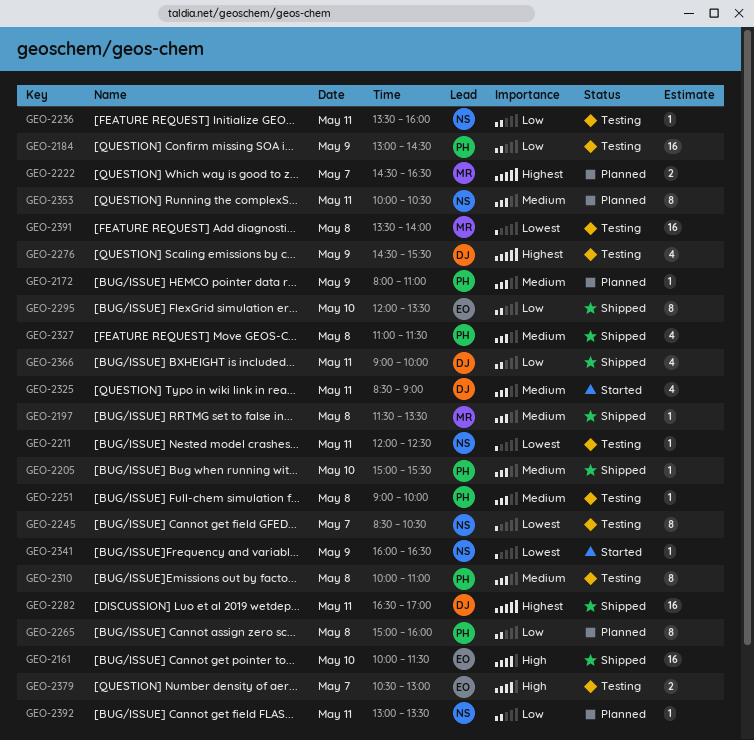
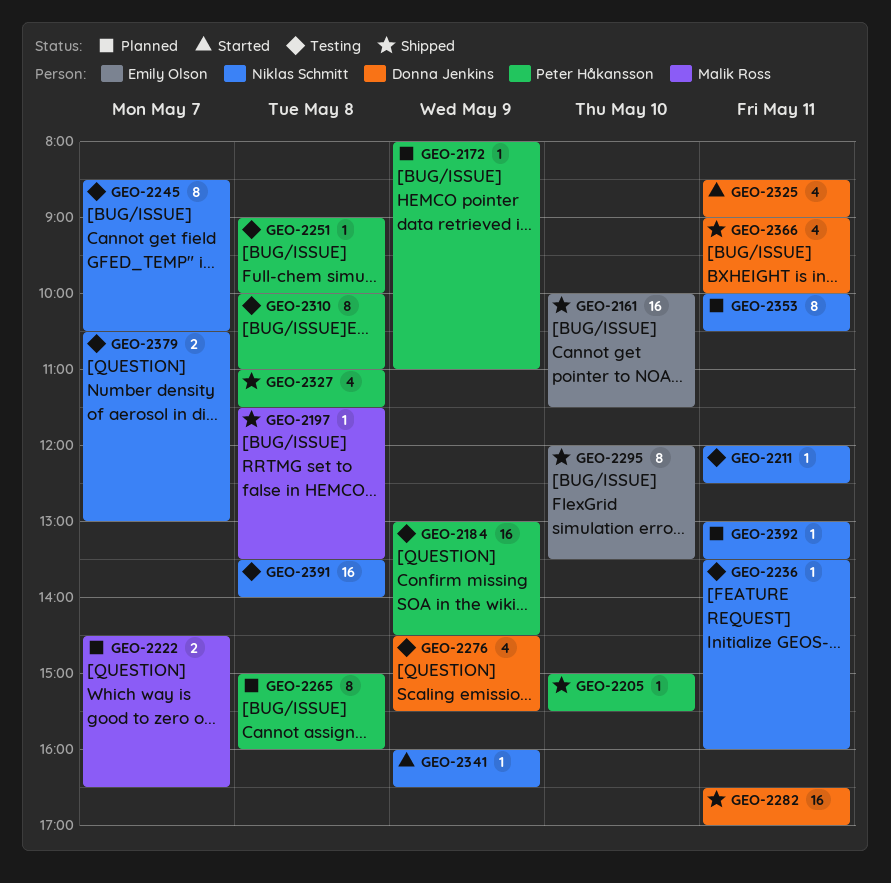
GEO-2379, owner: Emily Olson -> Niklas Schmitt
GEO-2391, owner: Malik Ross -> Niklas Schmitt

